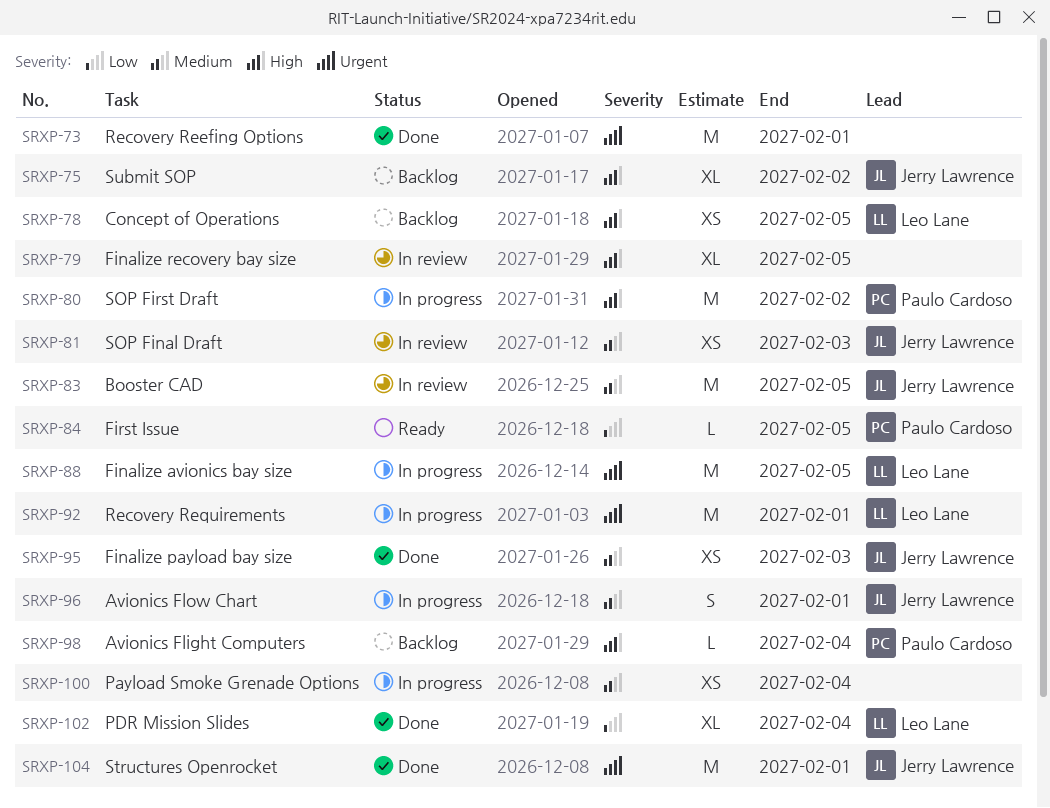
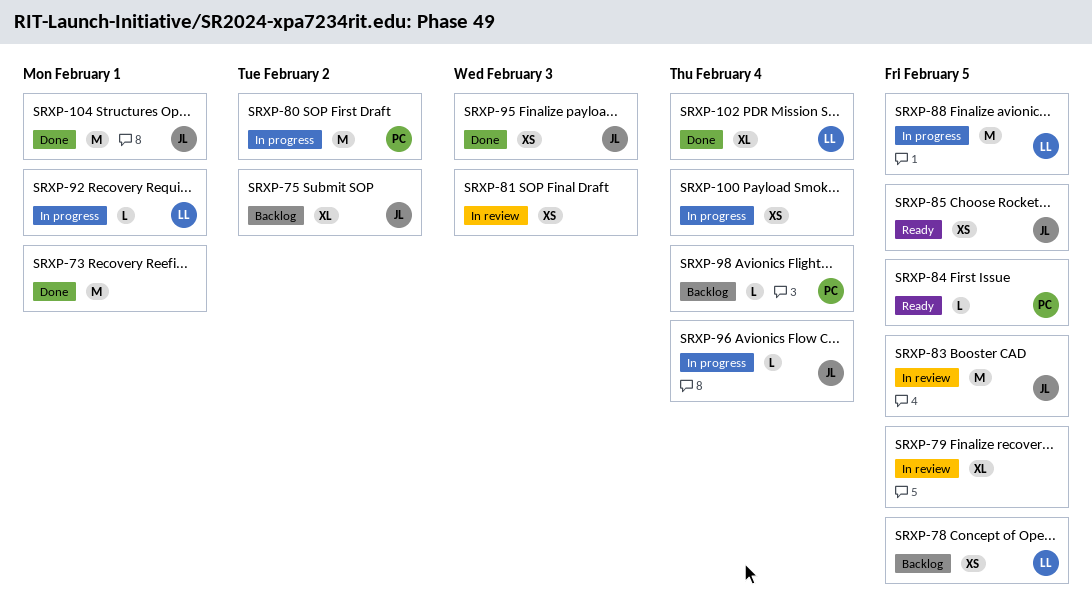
SRXP-81, owner: Jerry Lawrence -> none
SRXP-85: none -> present
SRXP-92, estimate: M -> L
SRXP-96, estimate: S -> L
SRXP-96, due: Feb 1 -> Feb 4

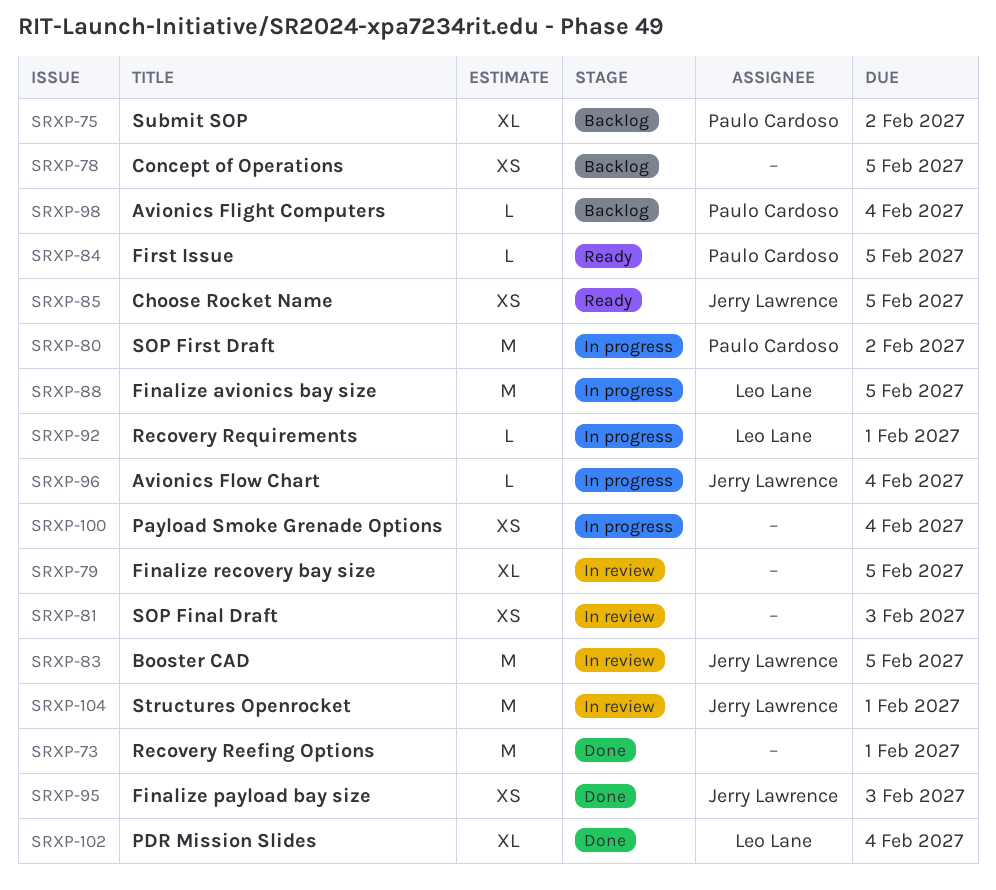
SRXP-75, owner: Jerry Lawrence -> Paulo Cardoso
SRXP-78, owner: Leo Lane -> none
SRXP-104, status: Done -> In review

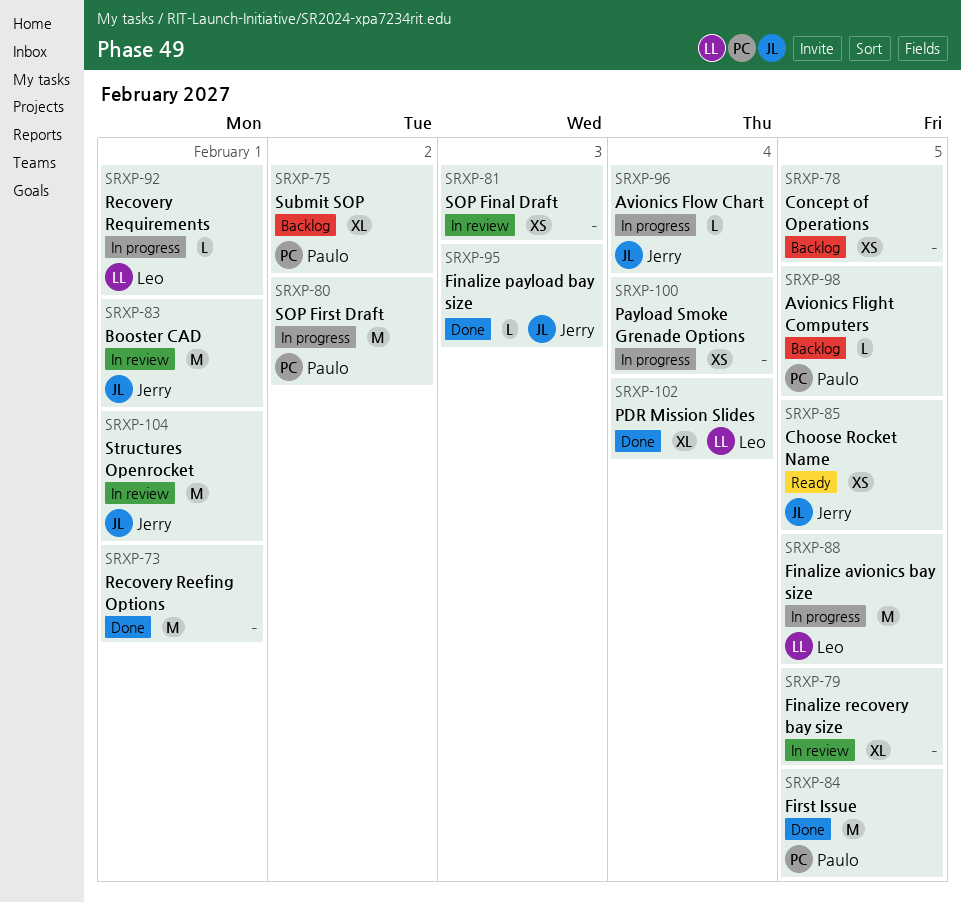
SRXP-83, due: Feb 5 -> Feb 1
SRXP-84, status: Ready -> Done
SRXP-84, estimate: L -> M
SRXP-95, estimate: XS -> L
SRXP-98, due: Feb 4 -> Feb 5

